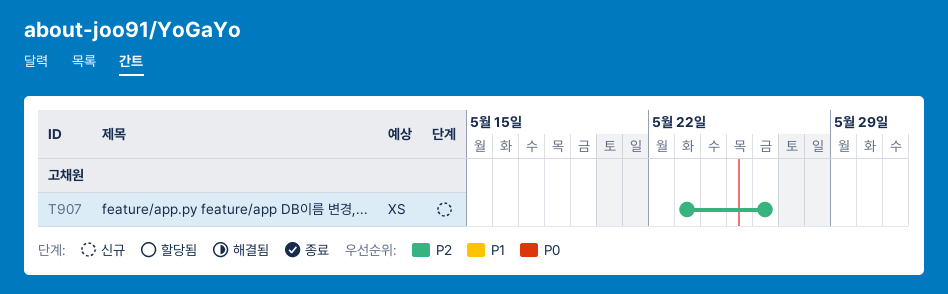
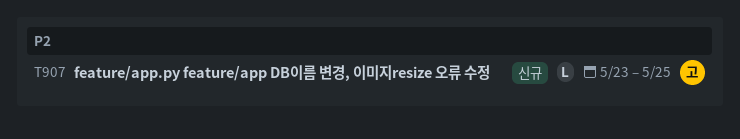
T907, estimate: XS -> L
T907, due: May 26 -> May 25

